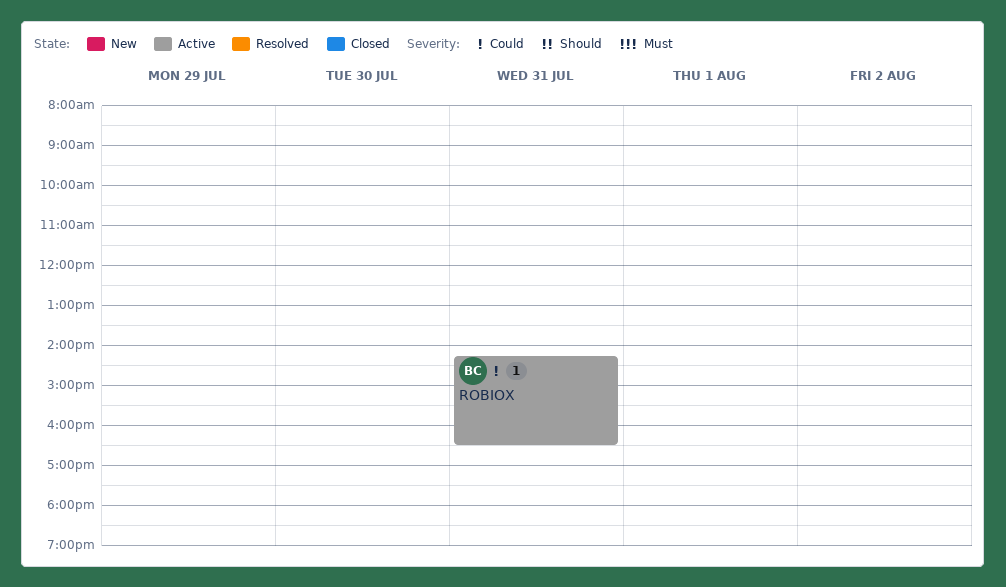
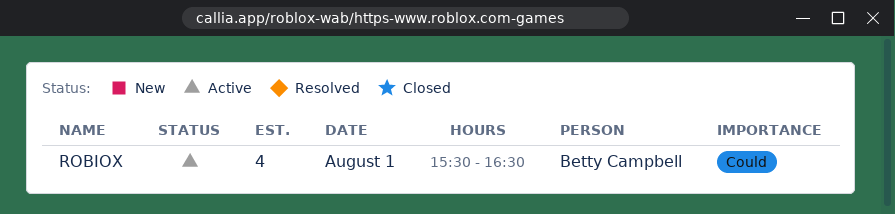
ROBIOX, estimate: 1 -> 4
ROBIOX, day: Jul 31 -> Aug 1
ROBIOX, begins: 14:15 -> 15:30

